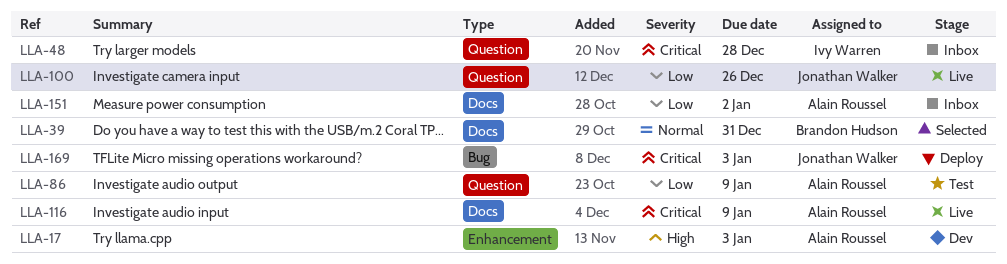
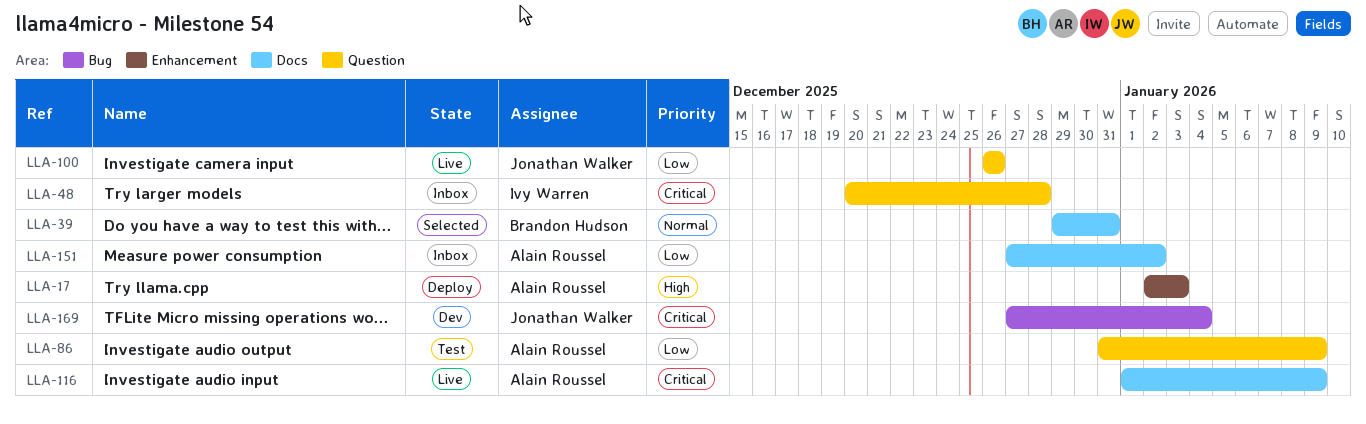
LLA-17, status: Dev -> Deploy
LLA-169, status: Deploy -> Dev
LLA-169, due: Jan 3 -> Jan 4

